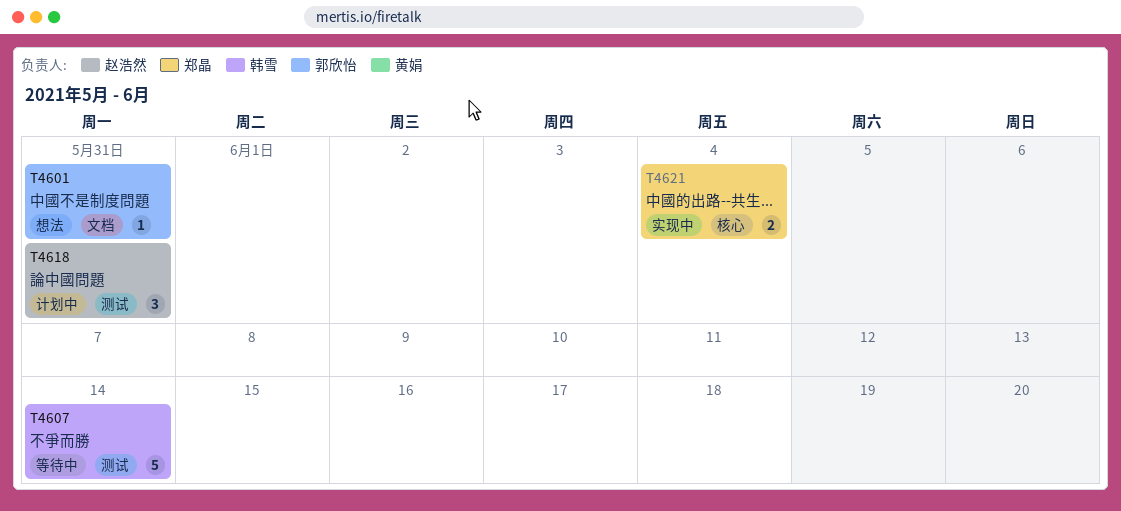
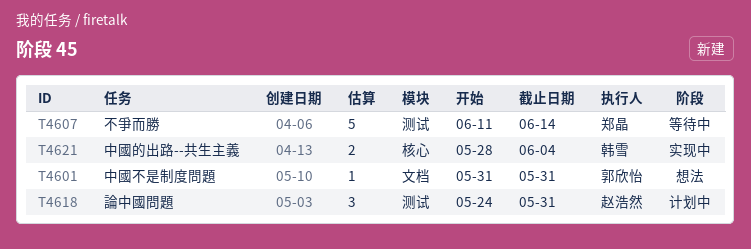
T4607, owner: 韩雪 -> 郑晶
T4621, owner: 郑晶 -> 韩雪

